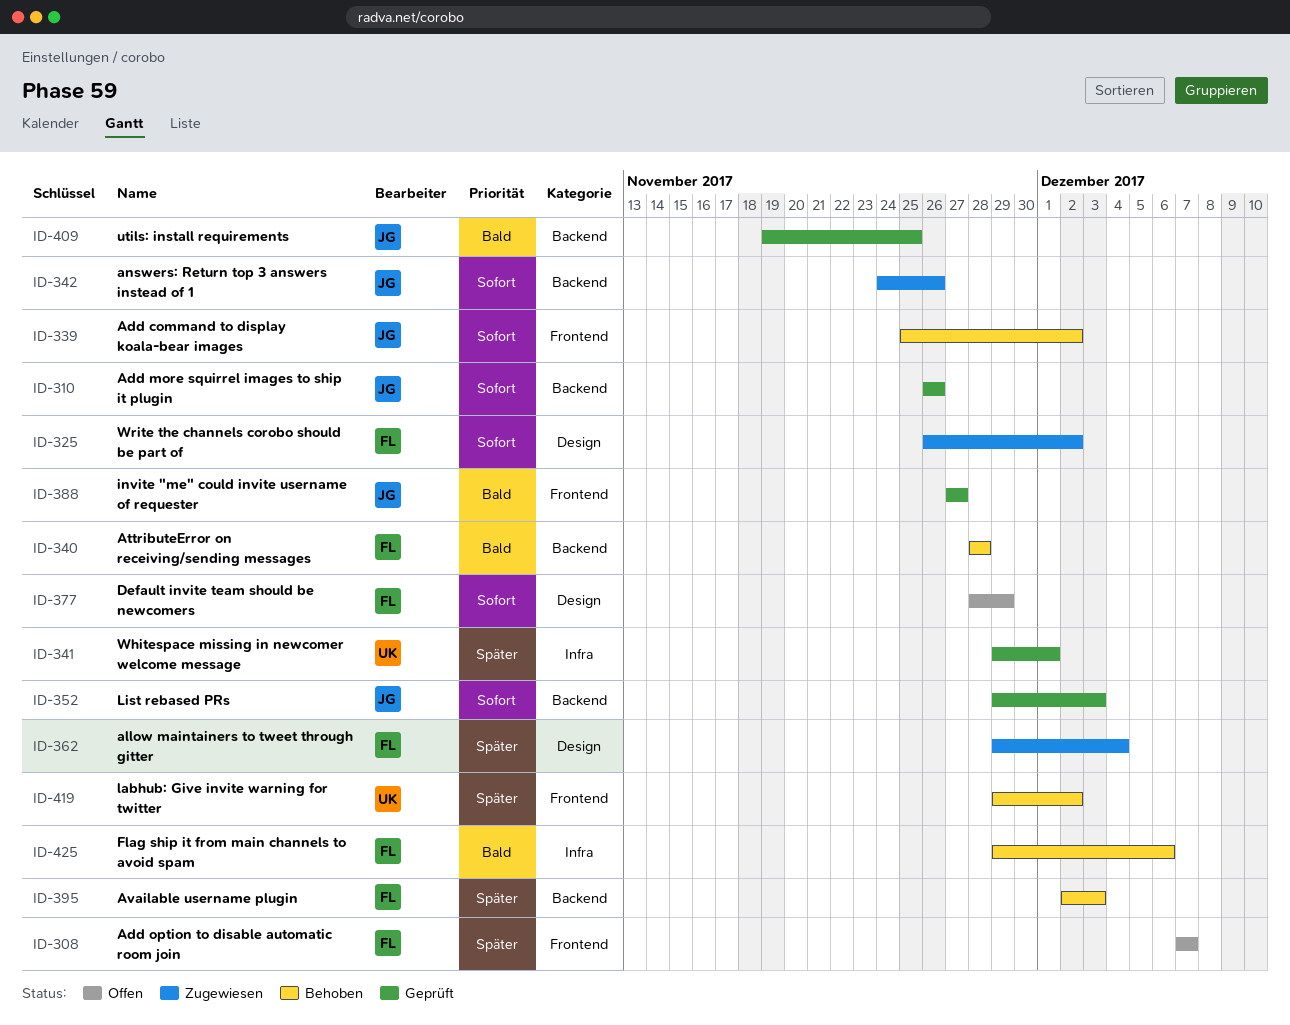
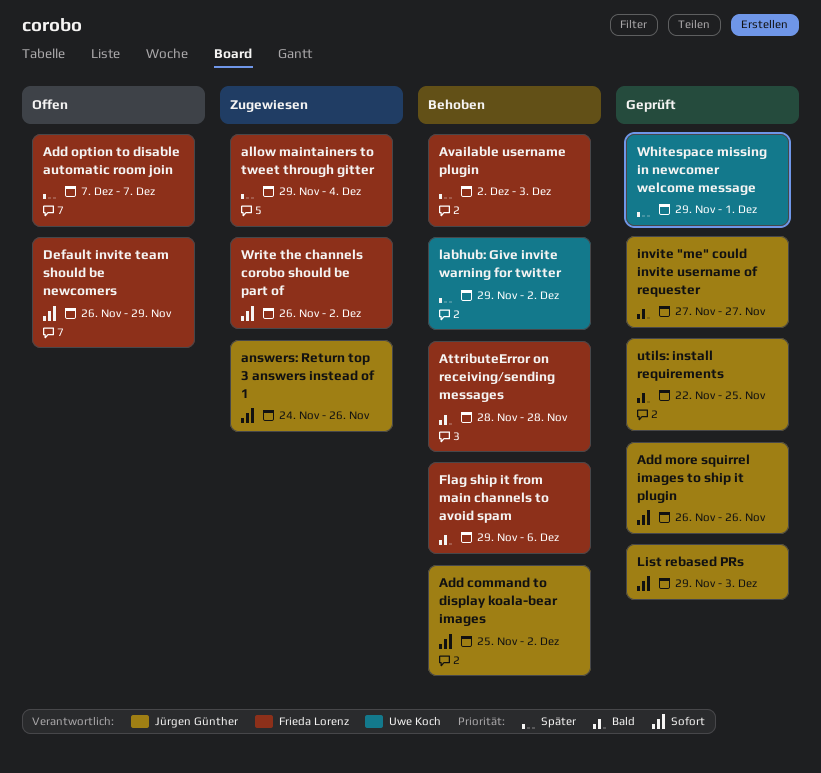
Default invite team should be newcomers, start: Nov 28 -> Nov 26
utils: install requirements, start: Nov 19 -> Nov 22

